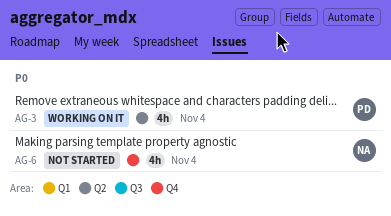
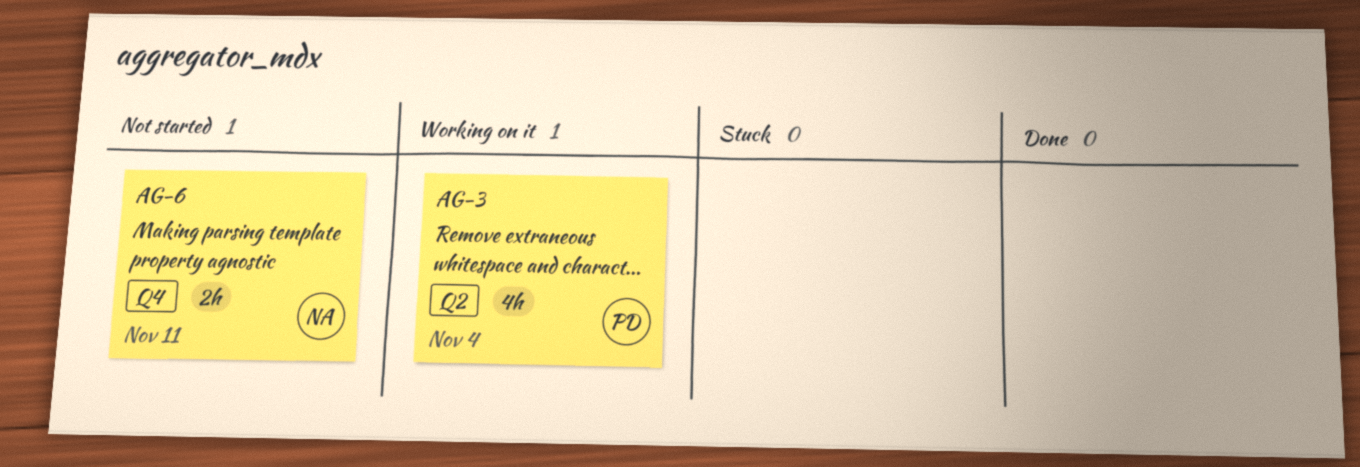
AG-6, estimate: 4h -> 2h
AG-6, due: Nov 4 -> Nov 11

